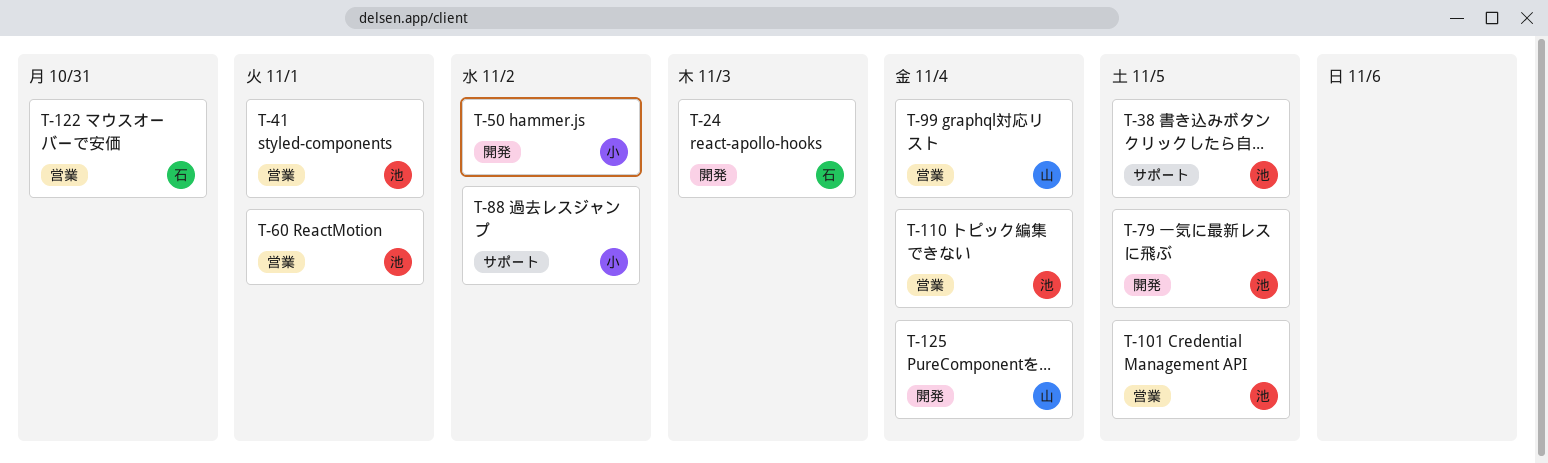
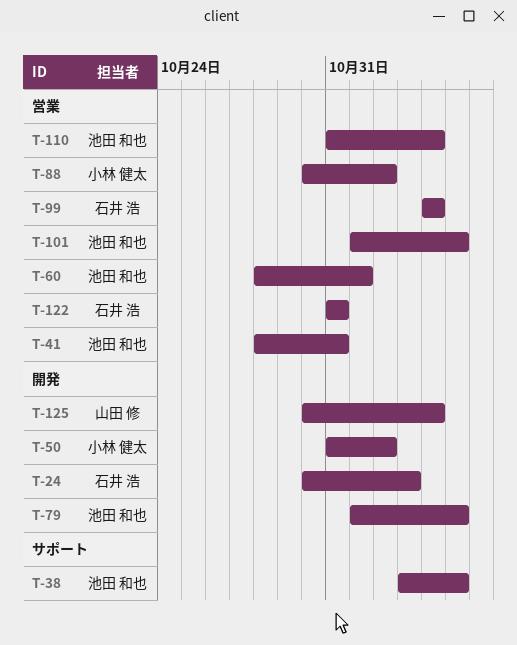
T-41, due: Nov 1 -> Oct 31
T-88, label: サポート -> 営業
T-99, owner: 山田 修 -> 石井 浩

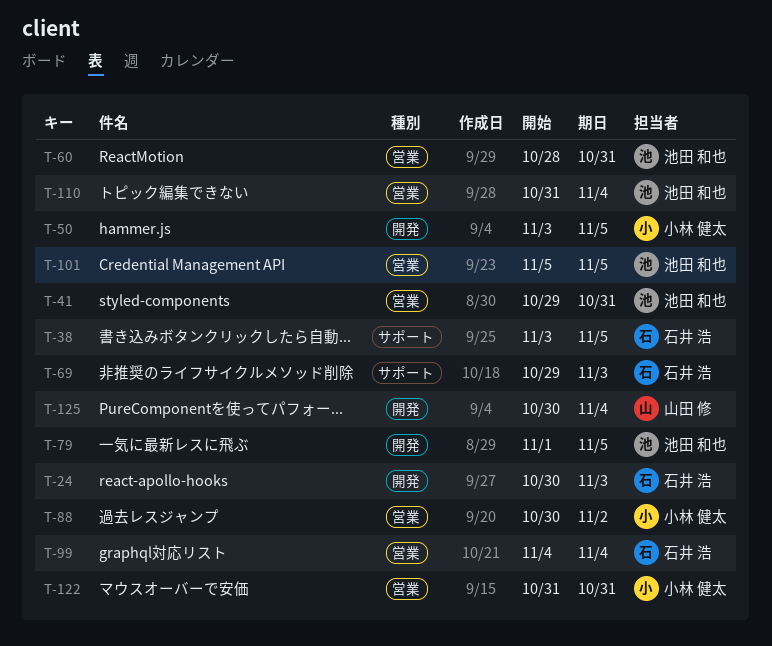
T-38, owner: 池田 和也 -> 石井 浩
T-41, start: Oct 28 -> Oct 29
T-50, start: Oct 31 -> Nov 3
T-50, due: Nov 2 -> Nov 5
T-60, due: Nov 1 -> Oct 31
T-69: none -> present
T-101, start: Nov 1 -> Nov 5
T-122, owner: 石井 浩 -> 小林 健太

